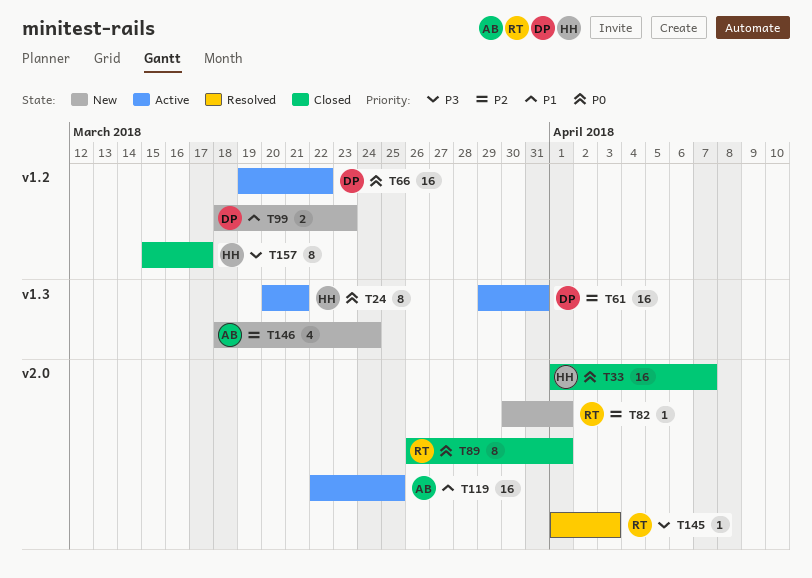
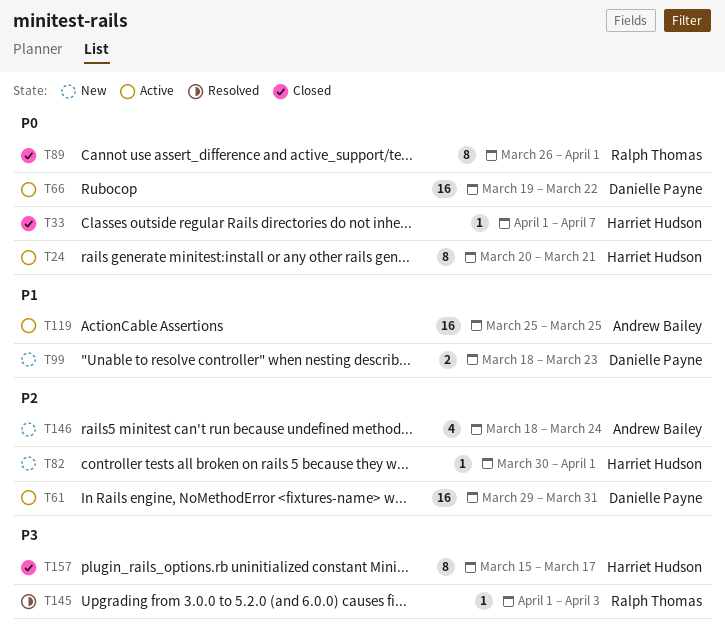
T33, estimate: 16 -> 1
T82, owner: Ralph Thomas -> Harriet Hudson
T119, start: Mar 22 -> Mar 25

